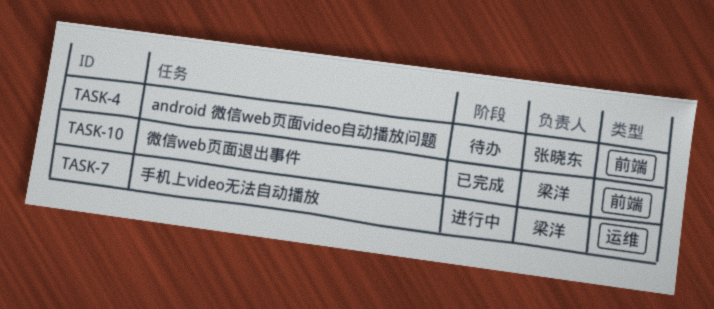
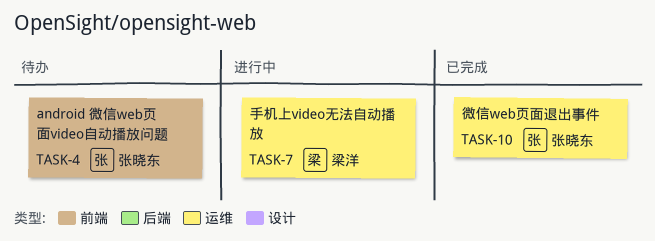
TASK-10, owner: 梁洋 -> 张晓东
TASK-10, label: 前端 -> 运维

